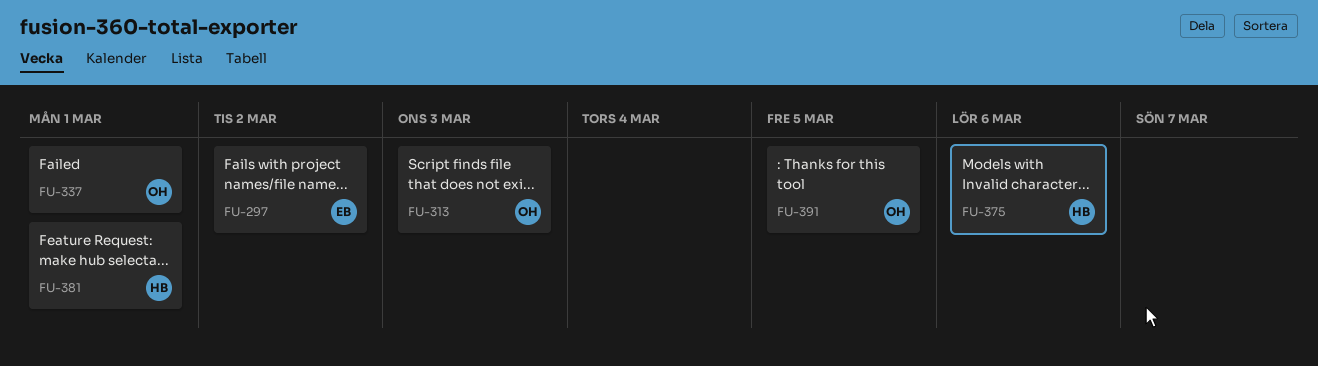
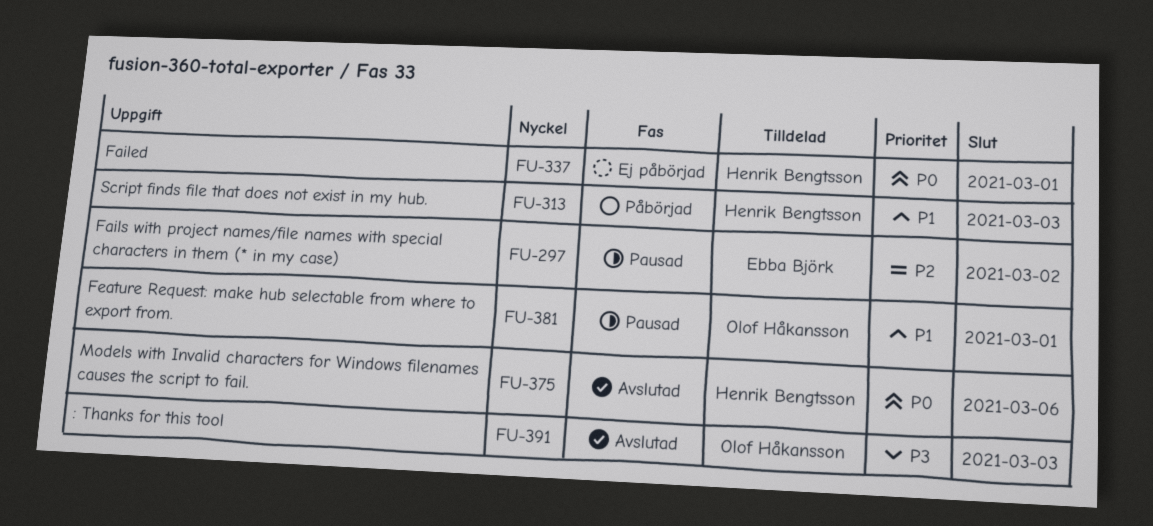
FU-313, owner: Olof Håkansson -> Henrik Bengtsson
FU-337, owner: Olof Håkansson -> Henrik Bengtsson
FU-381, owner: Henrik Bengtsson -> Olof Håkansson
FU-391, due: Mar 5 -> Mar 3

